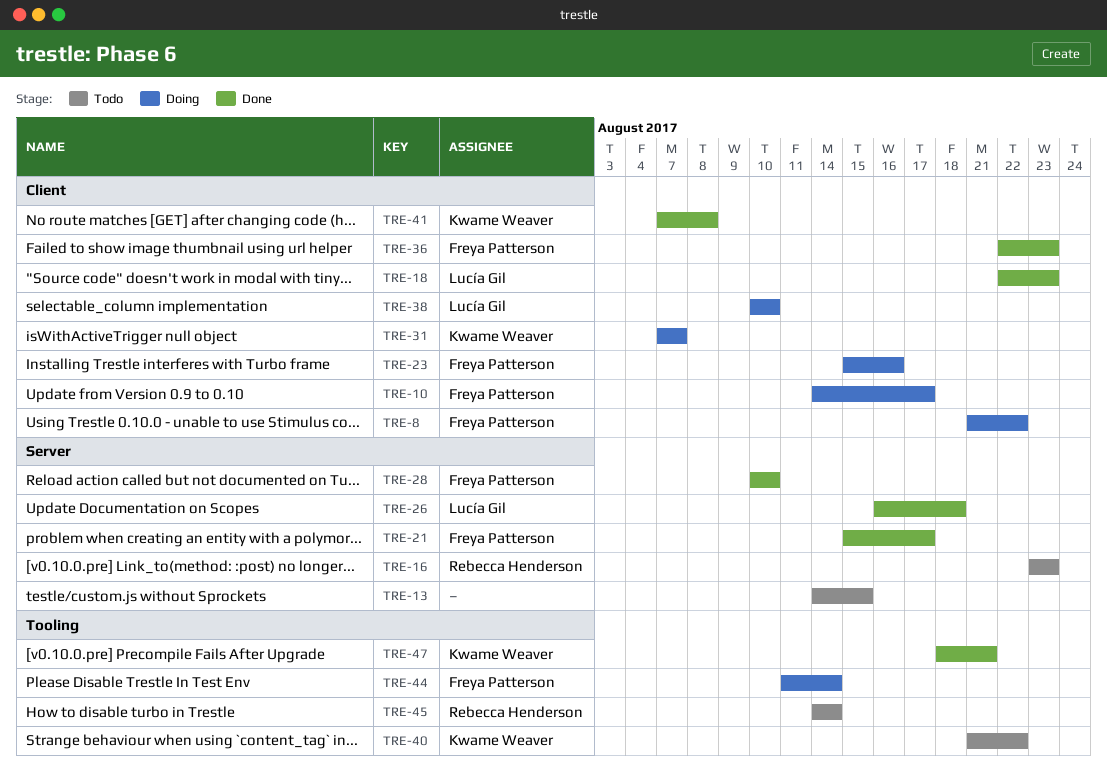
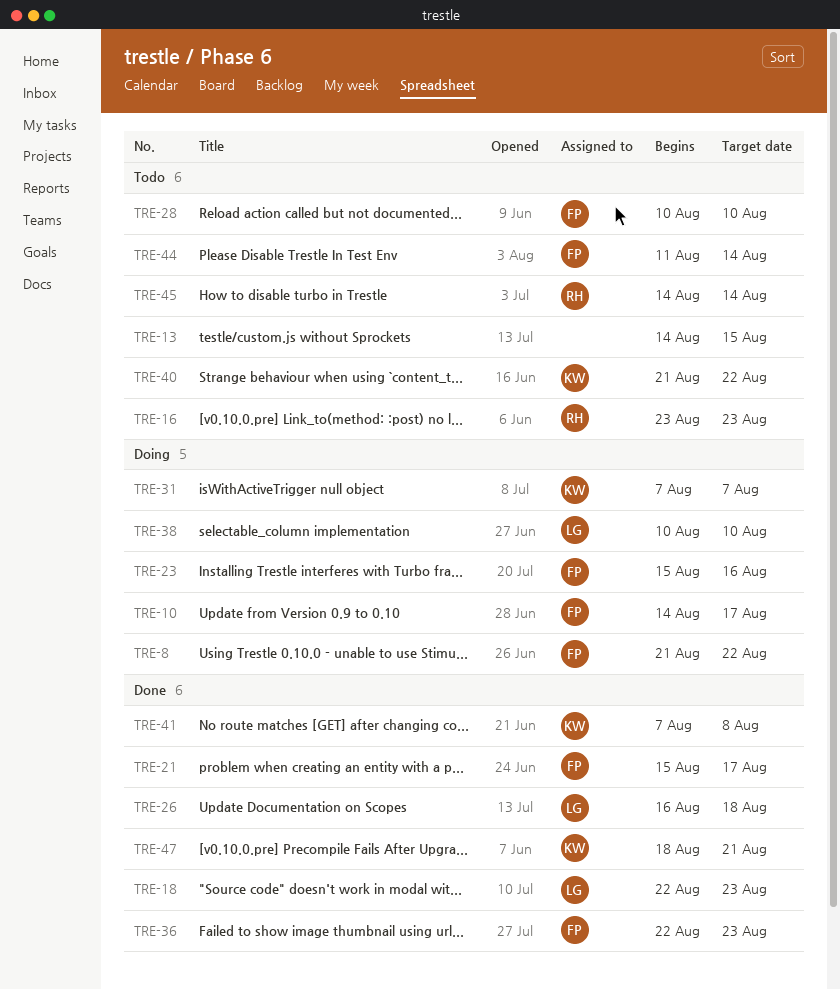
TRE-28, status: Done -> Todo
TRE-44, status: Doing -> Todo

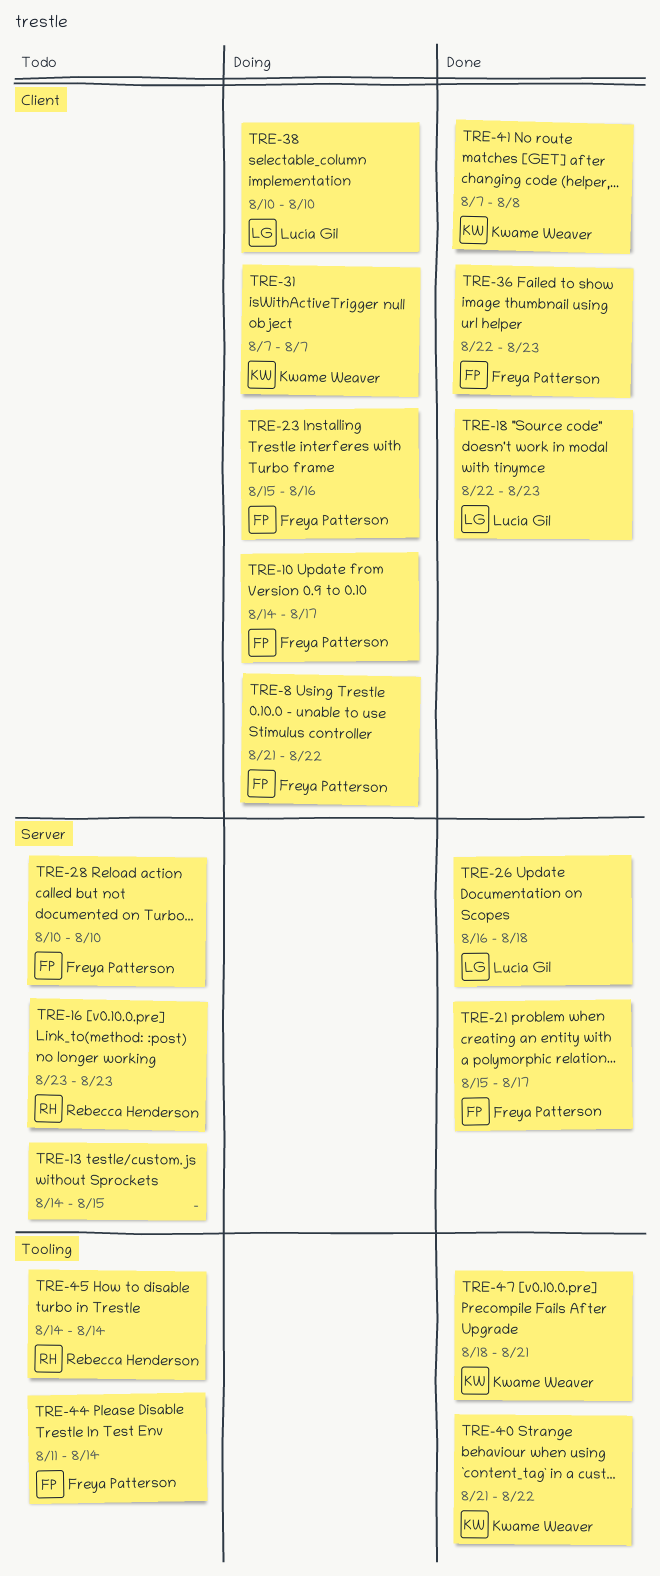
TRE-40, status: Todo -> Done

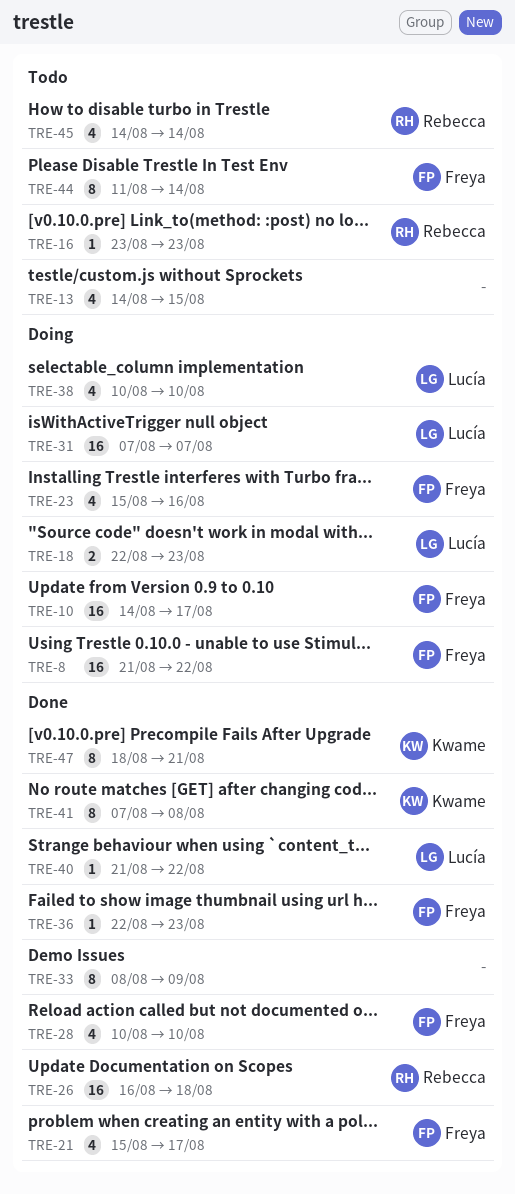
TRE-18, status: Done -> Doing
TRE-26, owner: Lucía Gil -> Rebecca Henderson
TRE-28, status: Todo -> Done
TRE-31, owner: Kwame Weaver -> Lucía Gil
TRE-33: none -> present
TRE-40, owner: Kwame Weaver -> Lucía Gil

